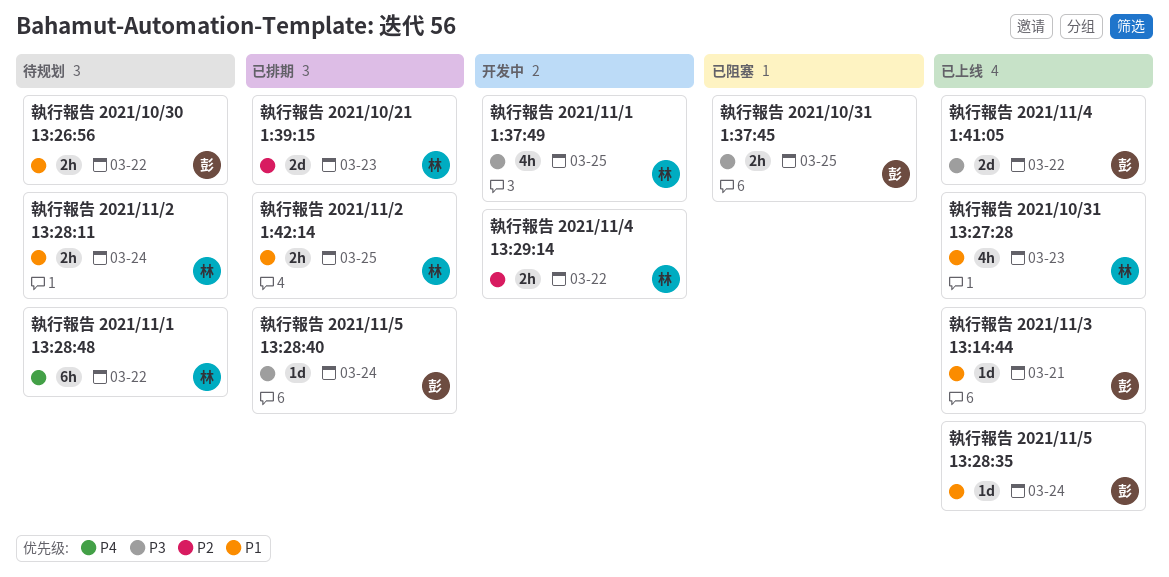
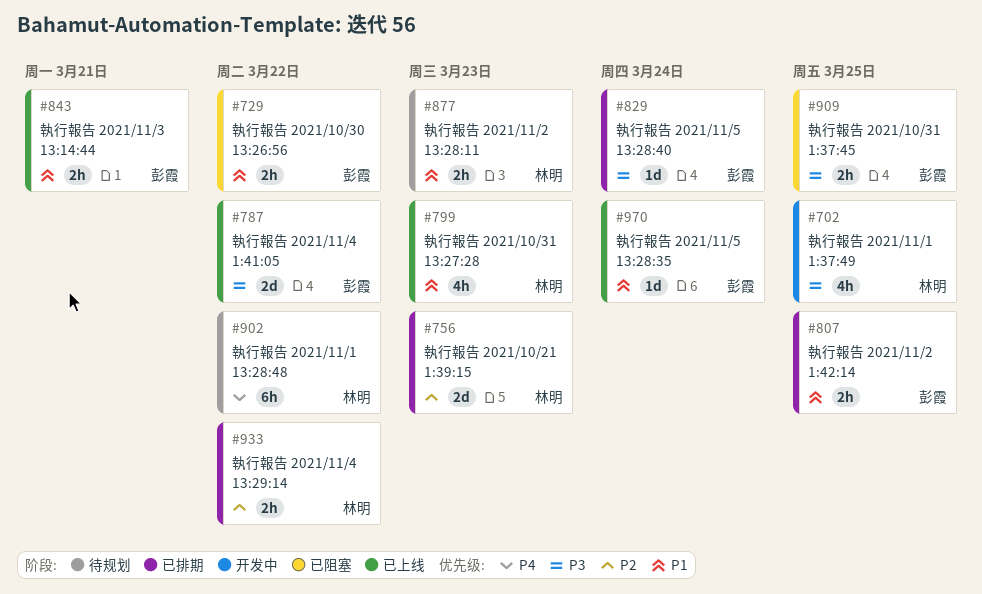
執行報告 2021/10/30 13:26:56, status: 待规划 -> 已阻塞
執行報告 2021/11/2 13:28:11, due: Mar 24 -> Mar 23
執行報告 2021/11/2 1:42:14, owner: 林明 -> 彭霞
執行報告 2021/11/3 13:14:44, estimate: 1d -> 2h
執行報告 2021/11/4 13:29:14, status: 开发中 -> 已排期

